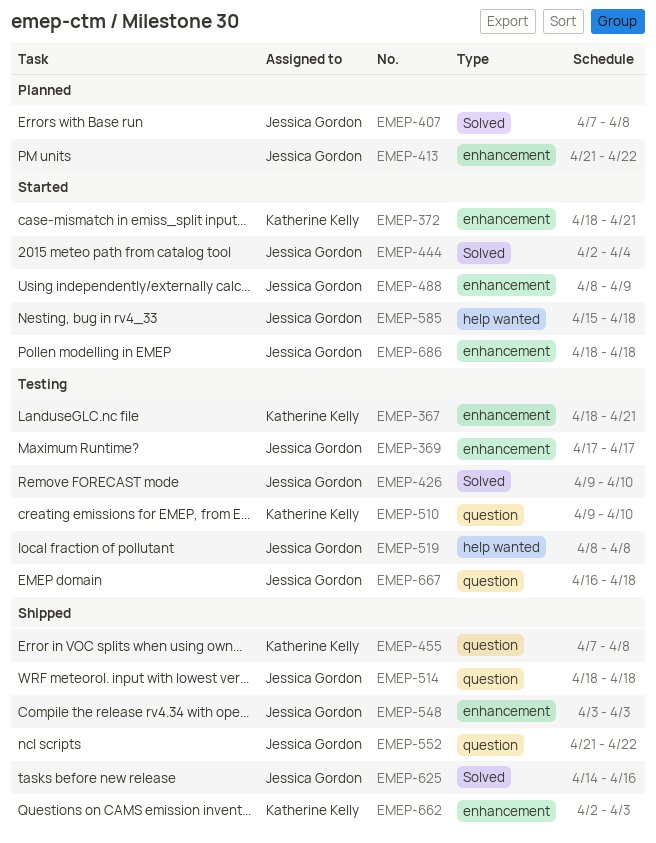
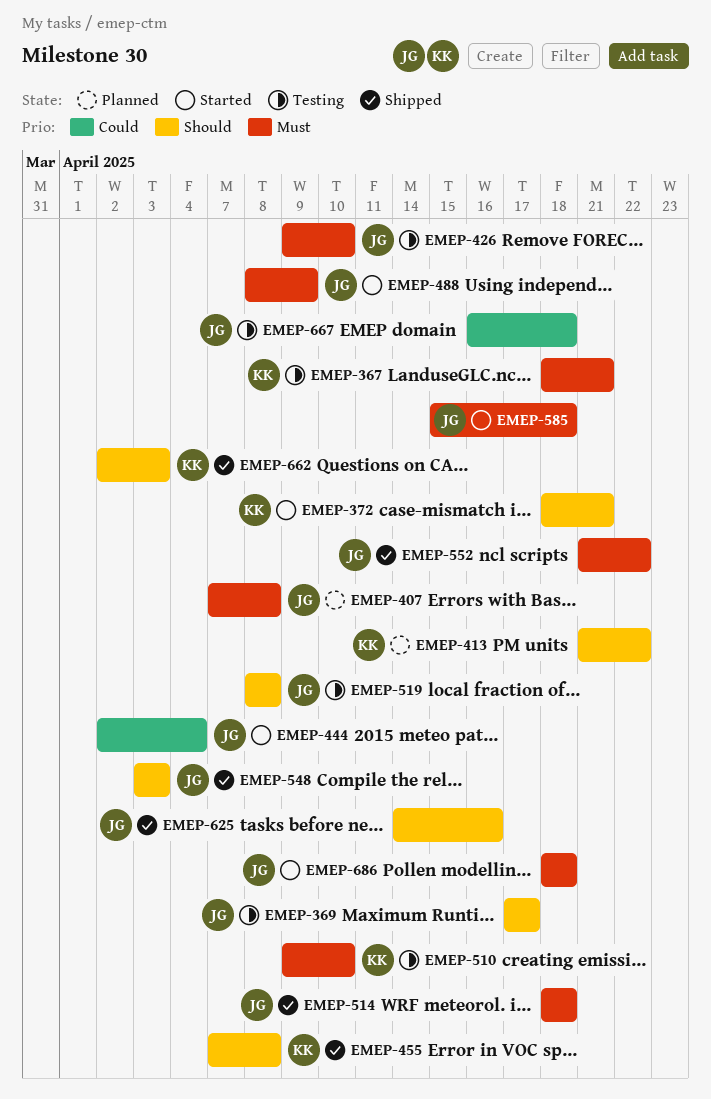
EMEP-413, owner: Jessica Gordon -> Katherine Kelly

